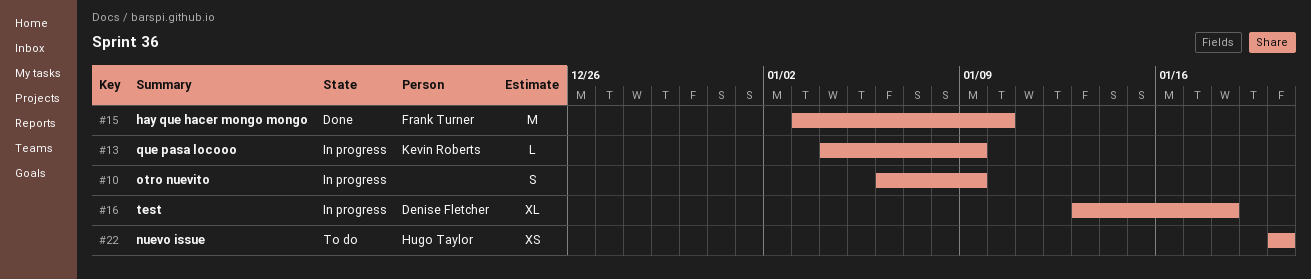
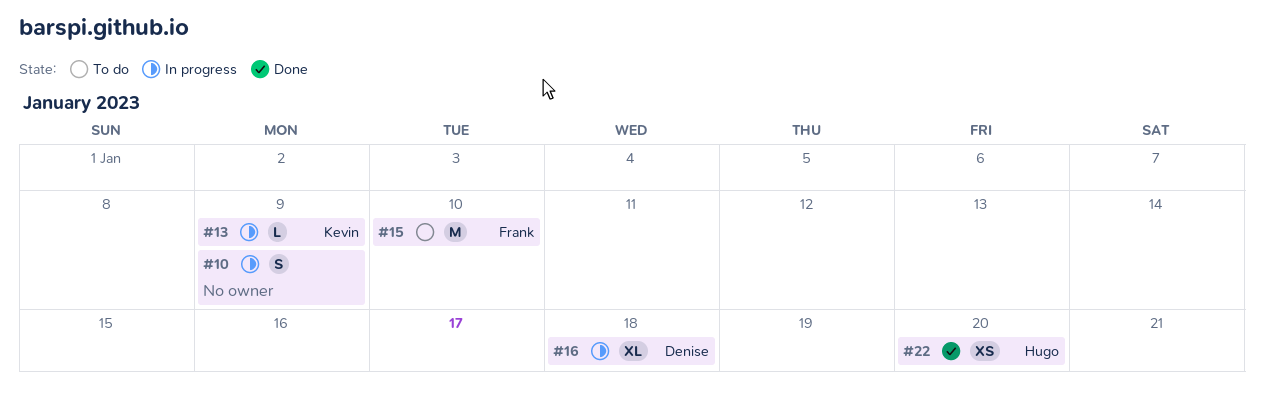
#15, status: Done -> To do
#22, status: To do -> Done

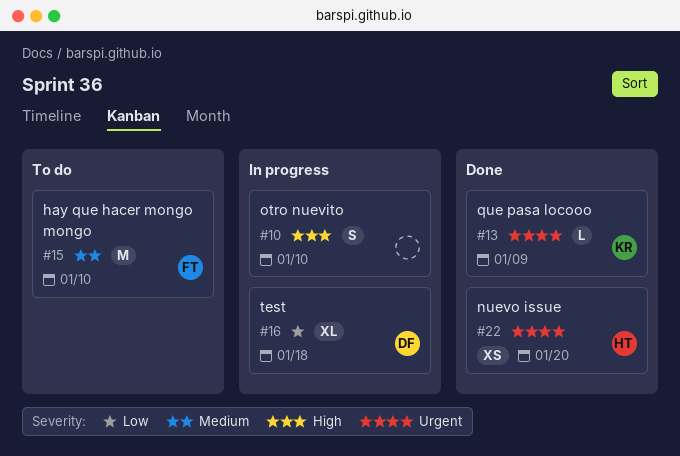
#10, due: Jan 9 -> Jan 10
#13, status: In progress -> Done

